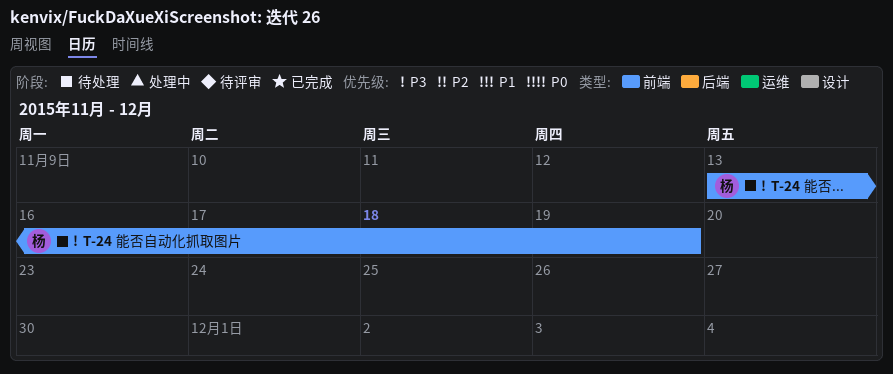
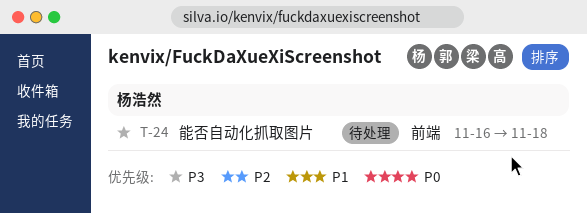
T-24, start: Nov 13 -> Nov 16
T-24, due: Nov 19 -> Nov 18

